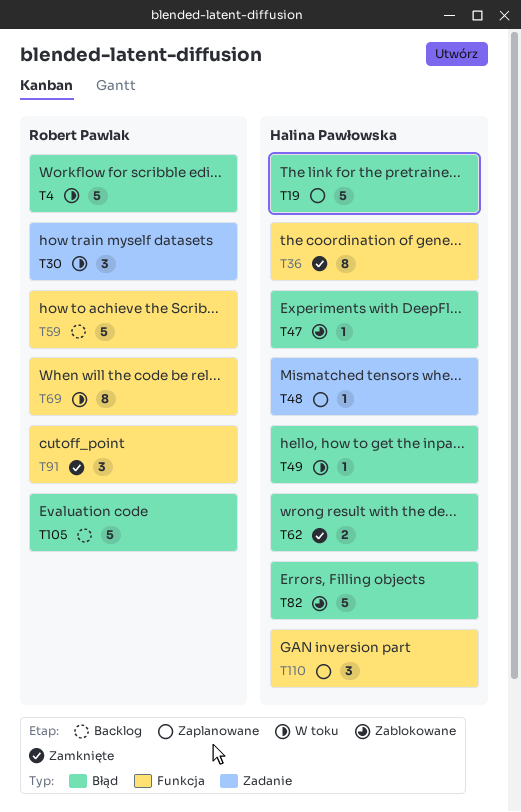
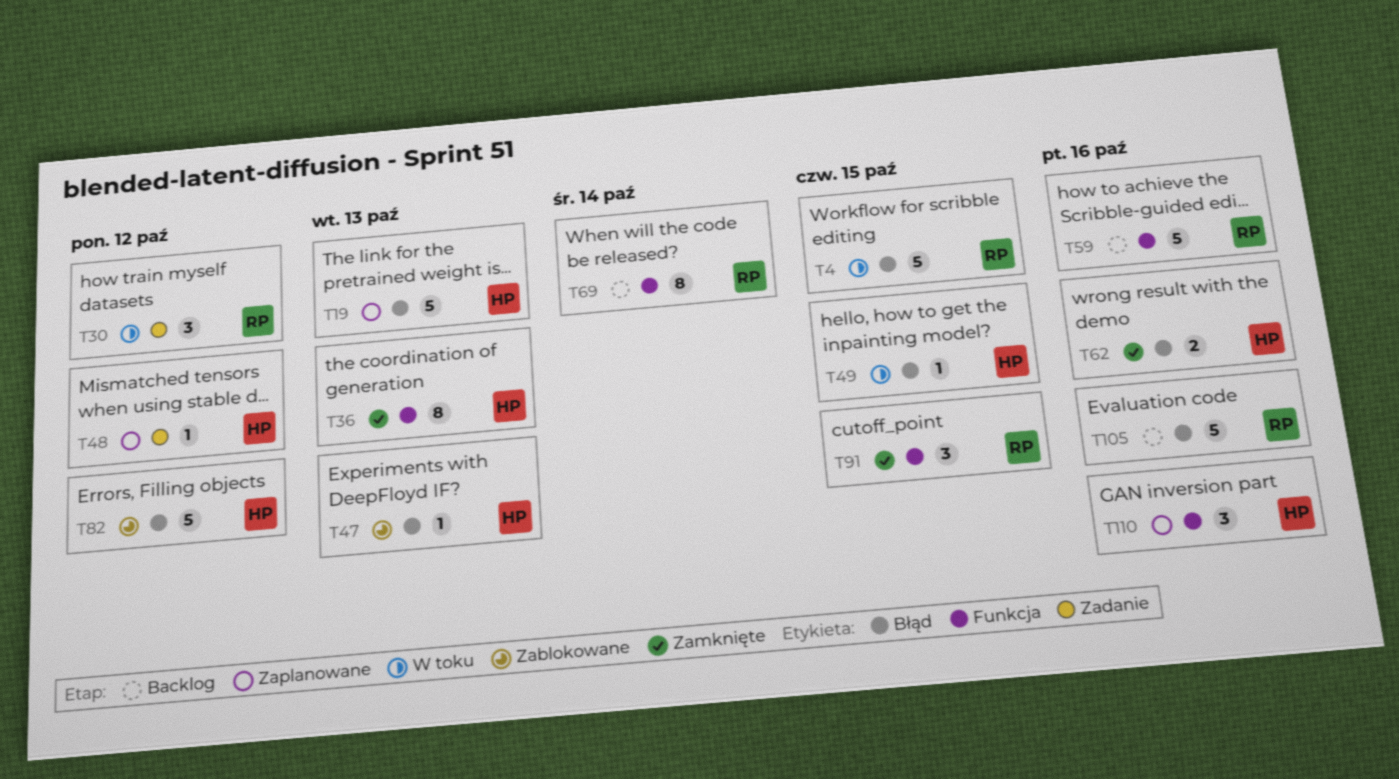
T69, status: W toku -> Backlog

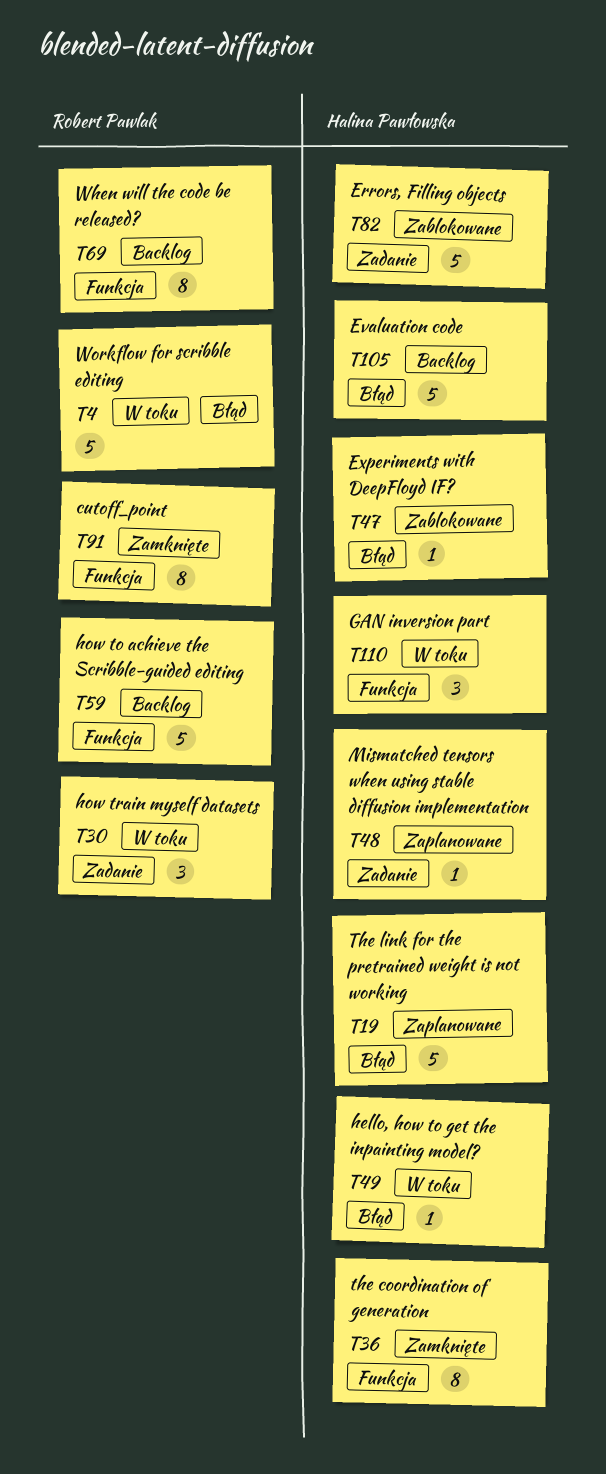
T62: present -> none
T82, label: Błąd -> Zadanie
T91, estimate: 3 -> 8
T105, owner: Robert Pawlak -> Halina Pawłowska
T110, status: Zaplanowane -> W toku

